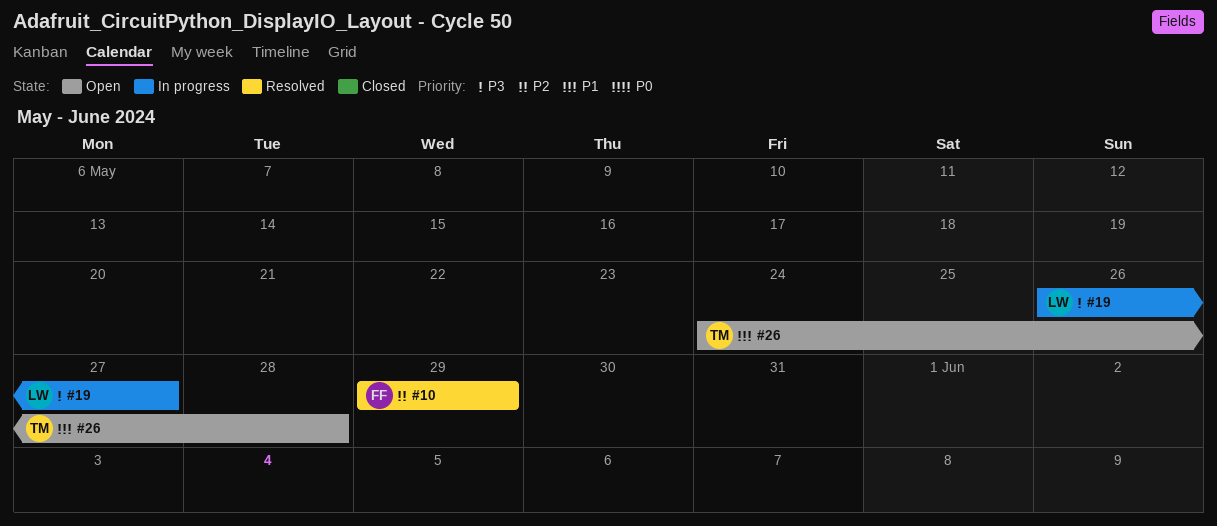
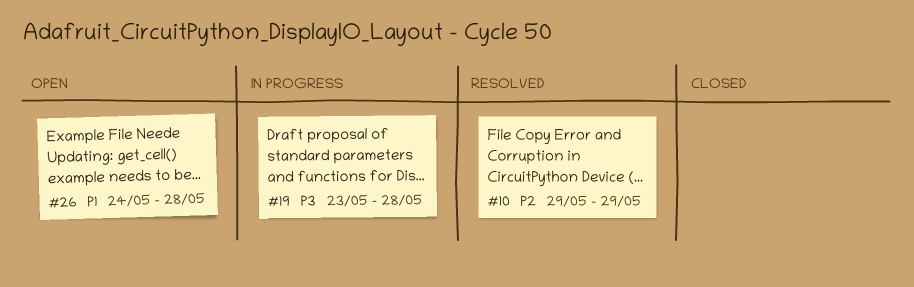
#19, start: May 26 -> May 23
#19, due: May 27 -> May 28

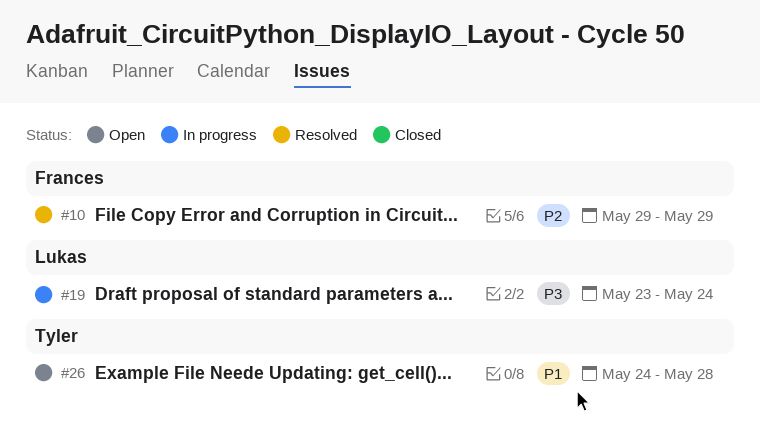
#19, due: May 28 -> May 24

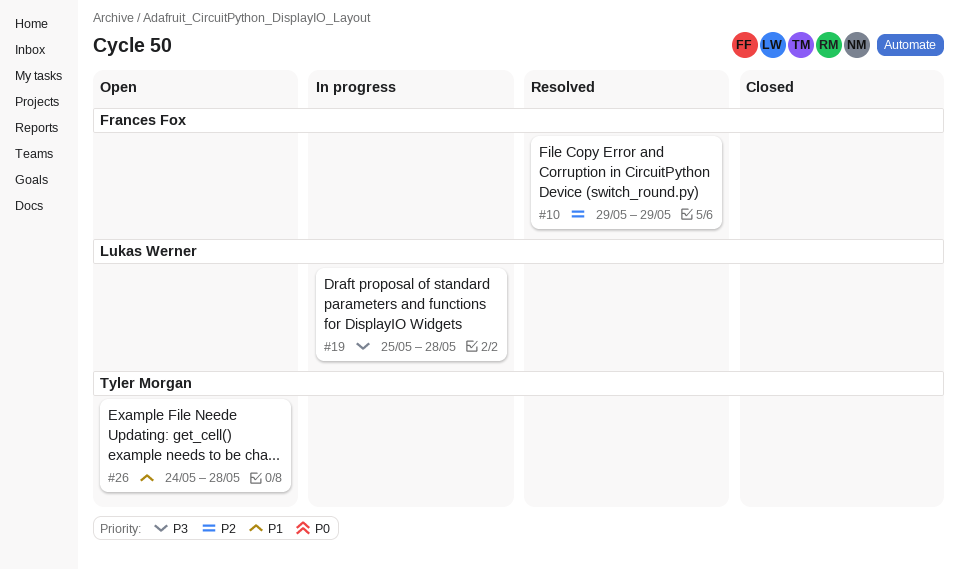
#19, start: May 23 -> May 25
#19, due: May 24 -> May 28

